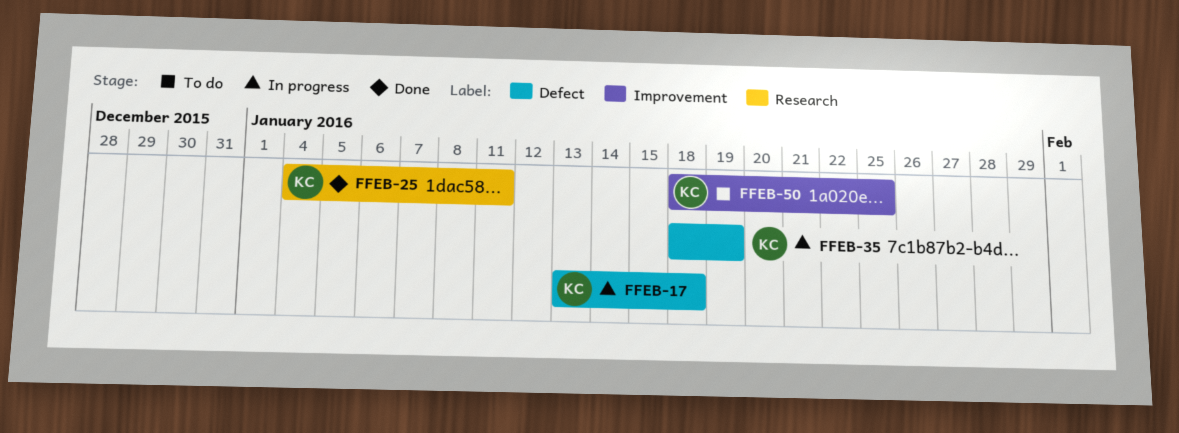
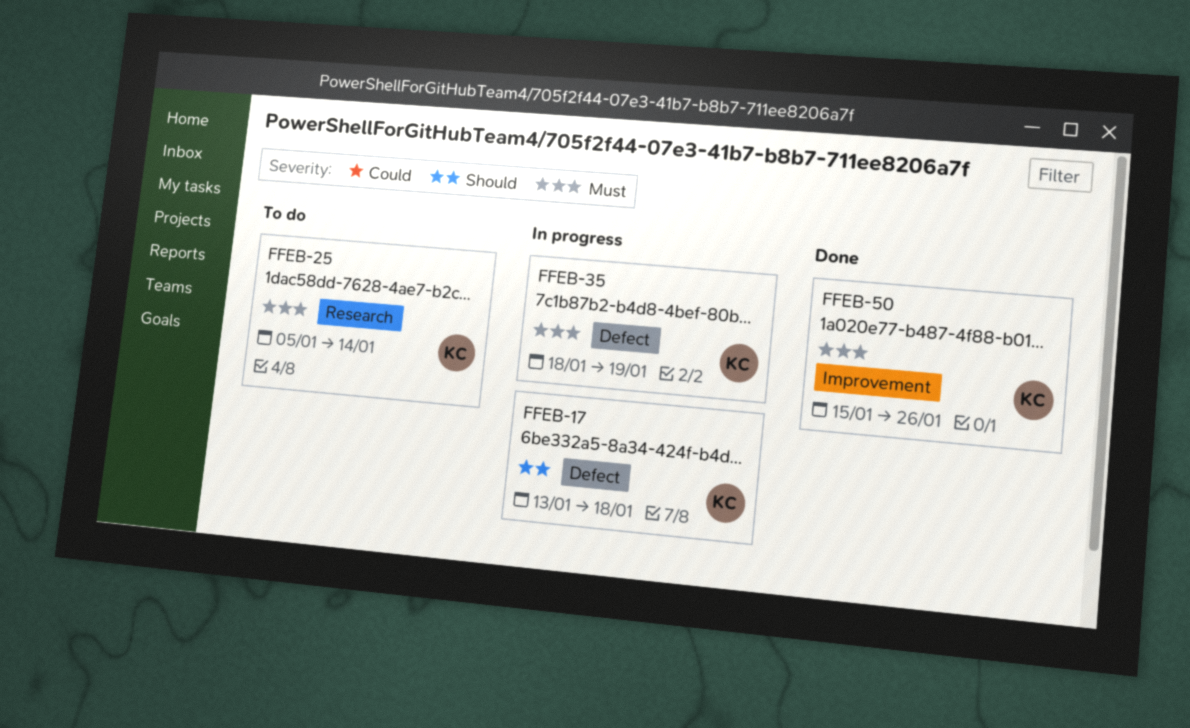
FFEB-25, status: Done -> To do
FFEB-25, start: Jan 4 -> Jan 5
FFEB-25, due: Jan 11 -> Jan 14
FFEB-50, status: To do -> Done
FFEB-50, start: Jan 18 -> Jan 15
FFEB-50, due: Jan 25 -> Jan 26

